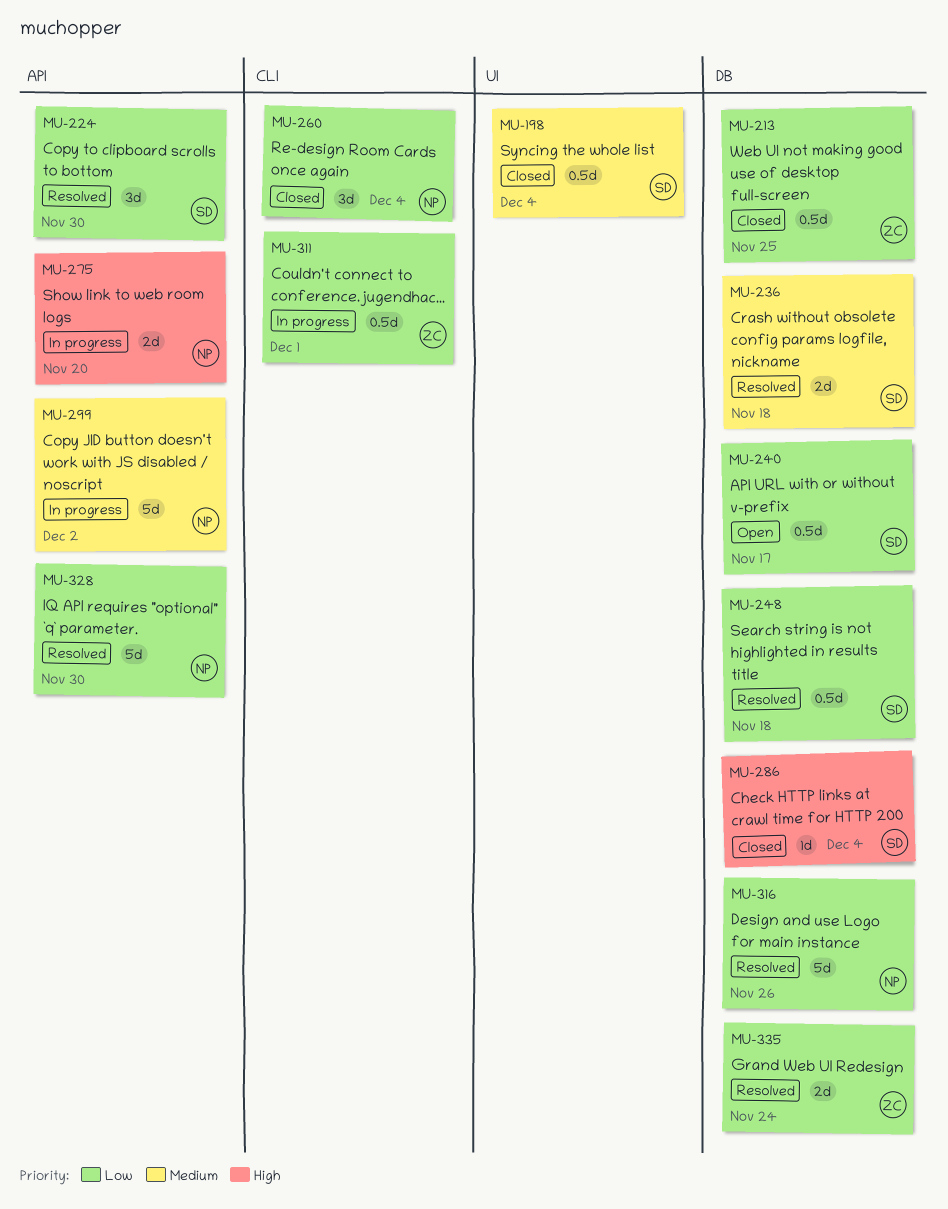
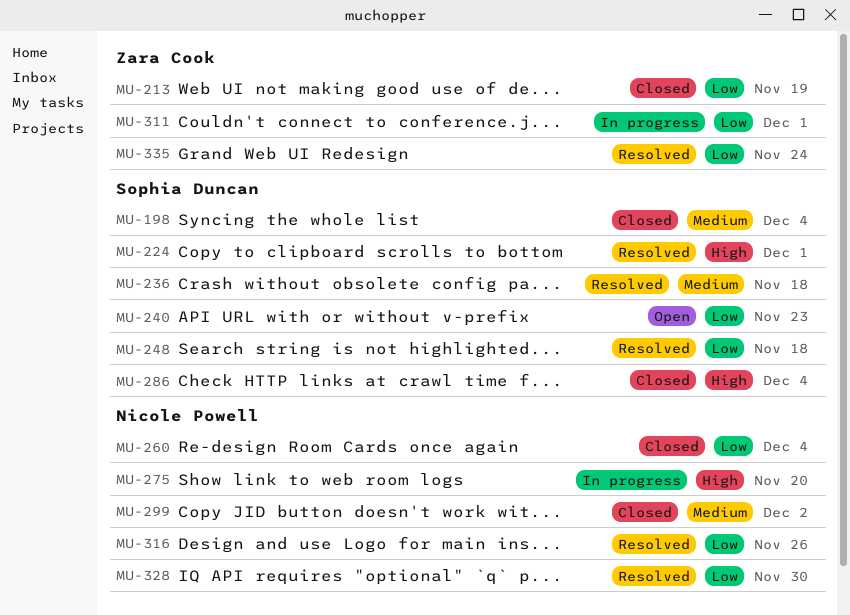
MU-213, due: Nov 25 -> Nov 19
MU-224, priority: Low -> High
MU-224, due: Nov 30 -> Dec 1
MU-240, due: Nov 17 -> Nov 23
MU-299, status: In progress -> Closed

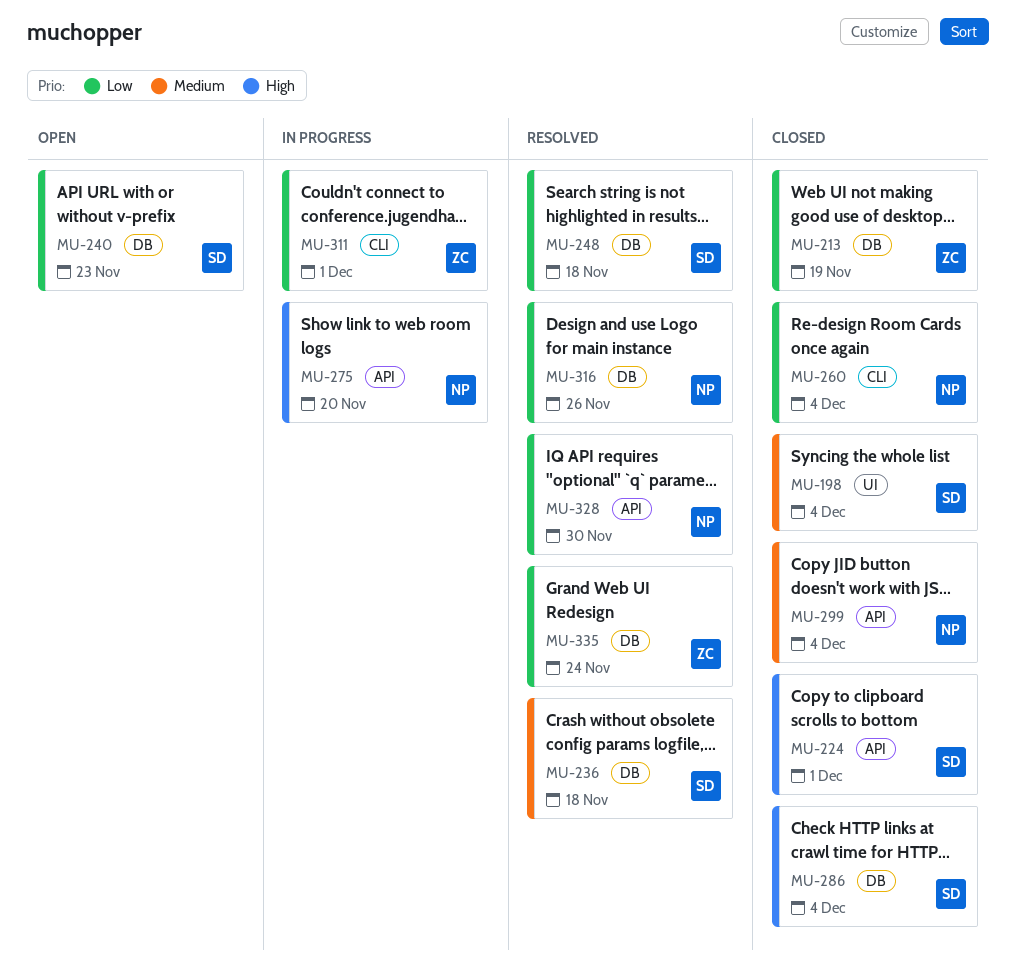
MU-224, status: Resolved -> Closed
MU-299, due: Dec 2 -> Dec 4

